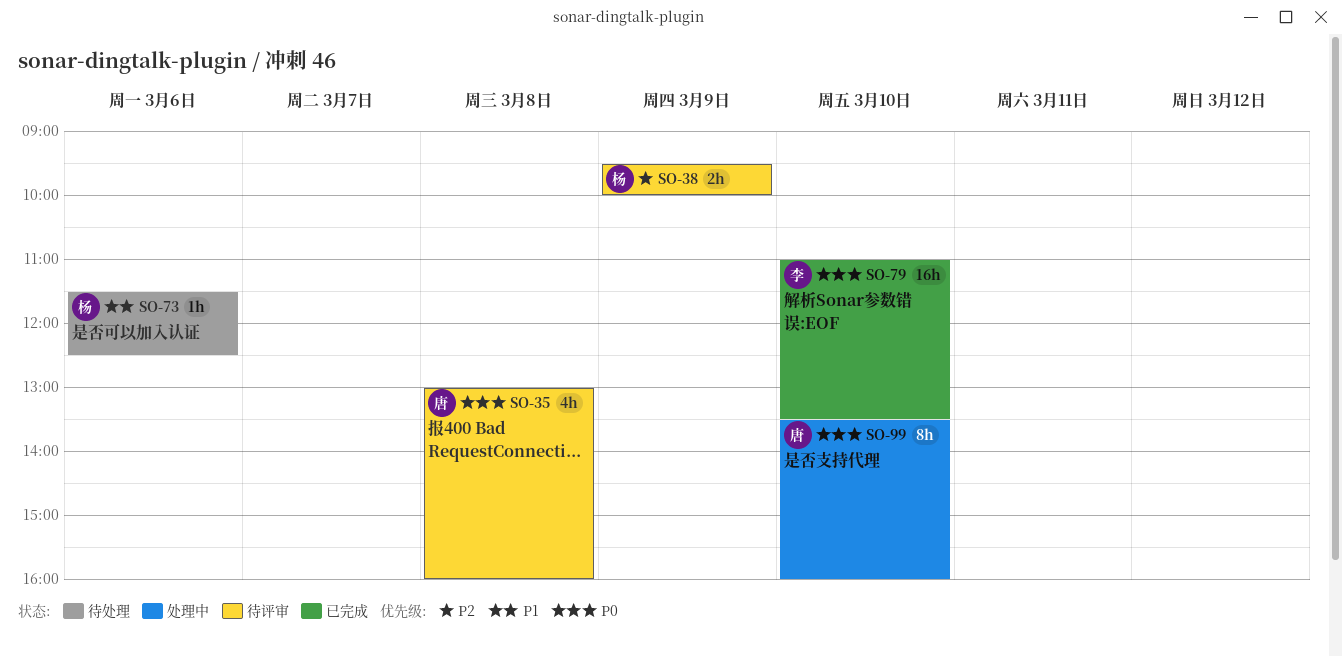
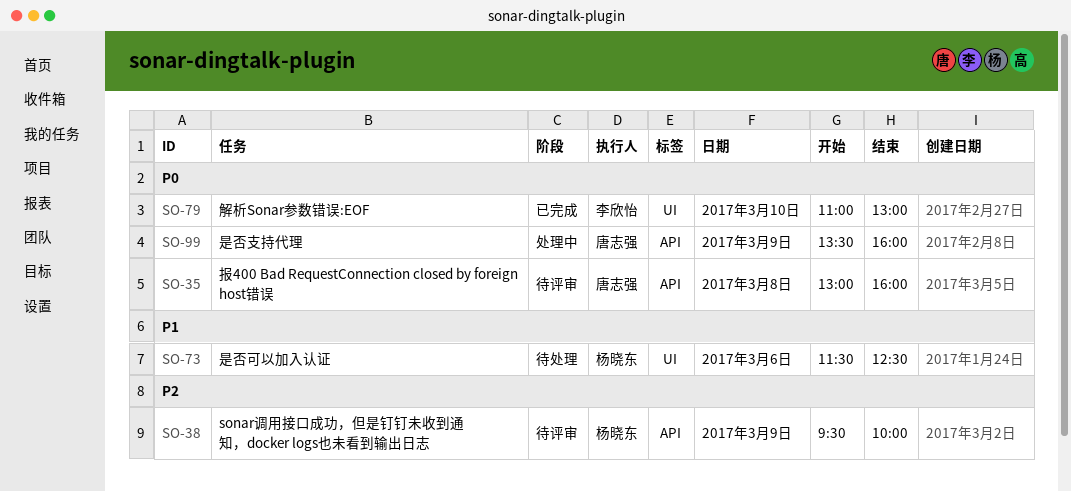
SO-79, ends: 13:30 -> 13:00
SO-99, day: Mar 10 -> Mar 9

